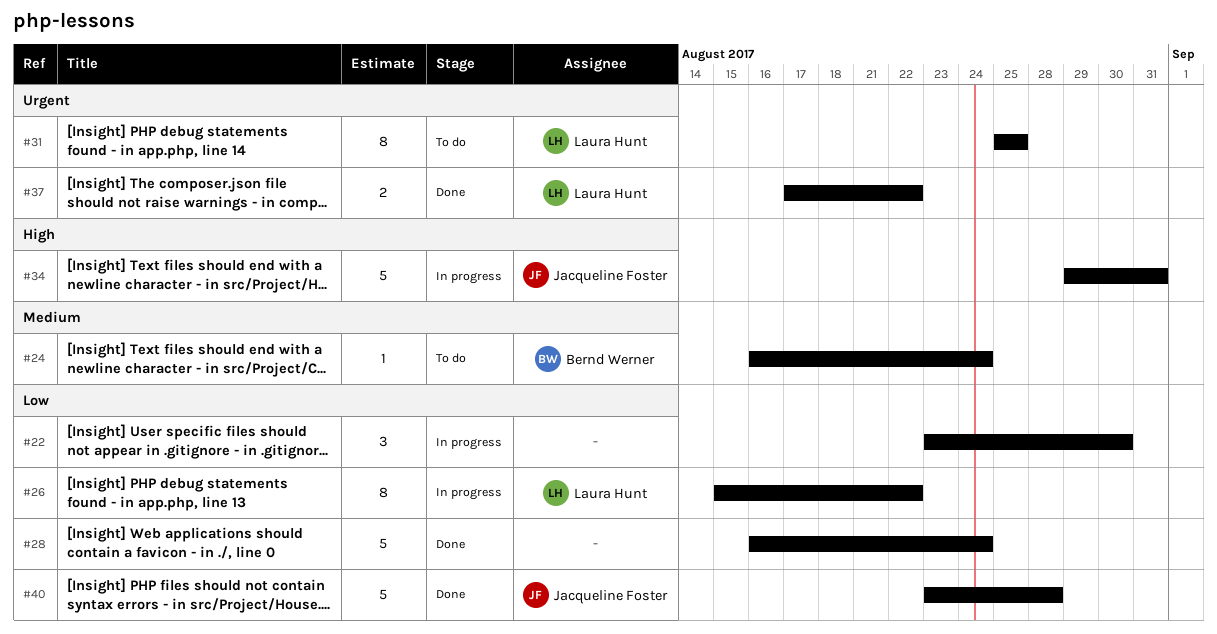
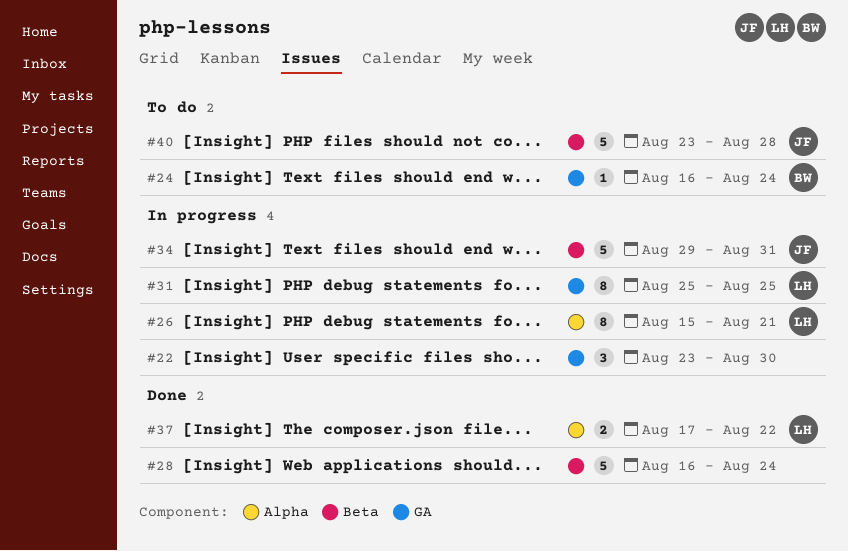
#26, due: Aug 22 -> Aug 21
#31, status: To do -> In progress
#40, status: Done -> To do

